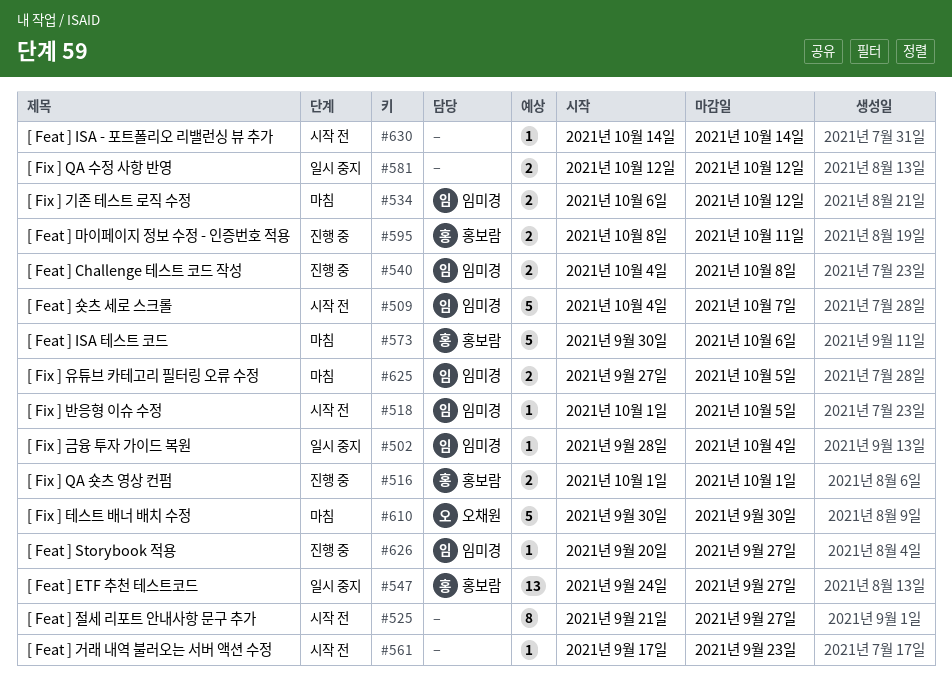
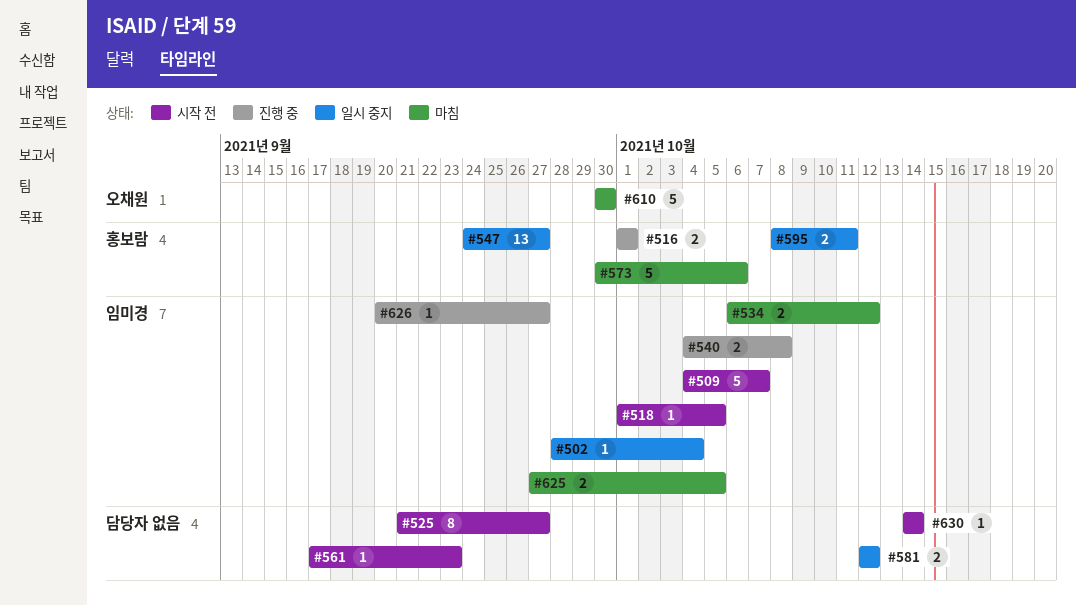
#595, status: 진행 중 -> 일시 중지

